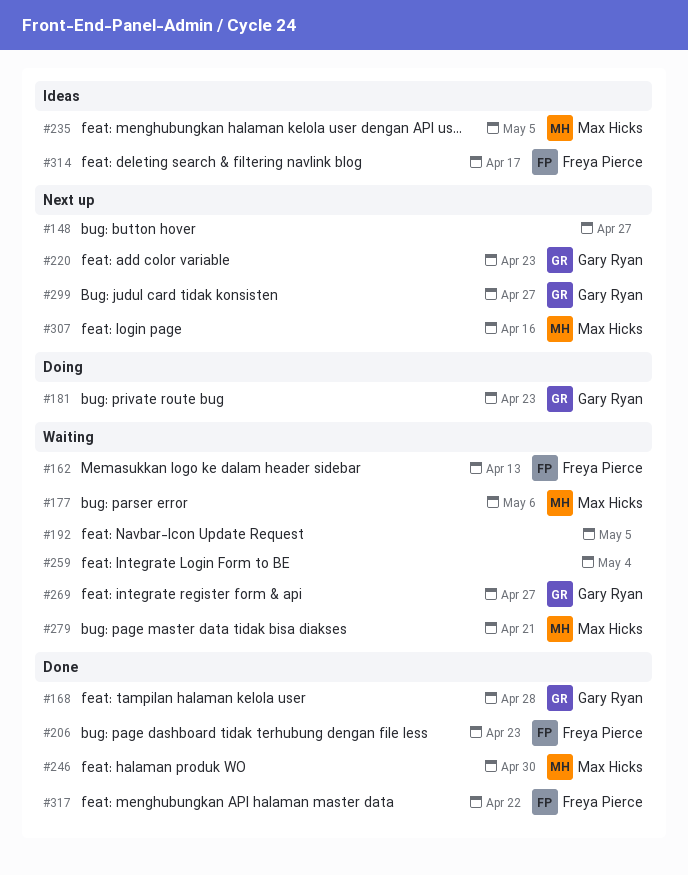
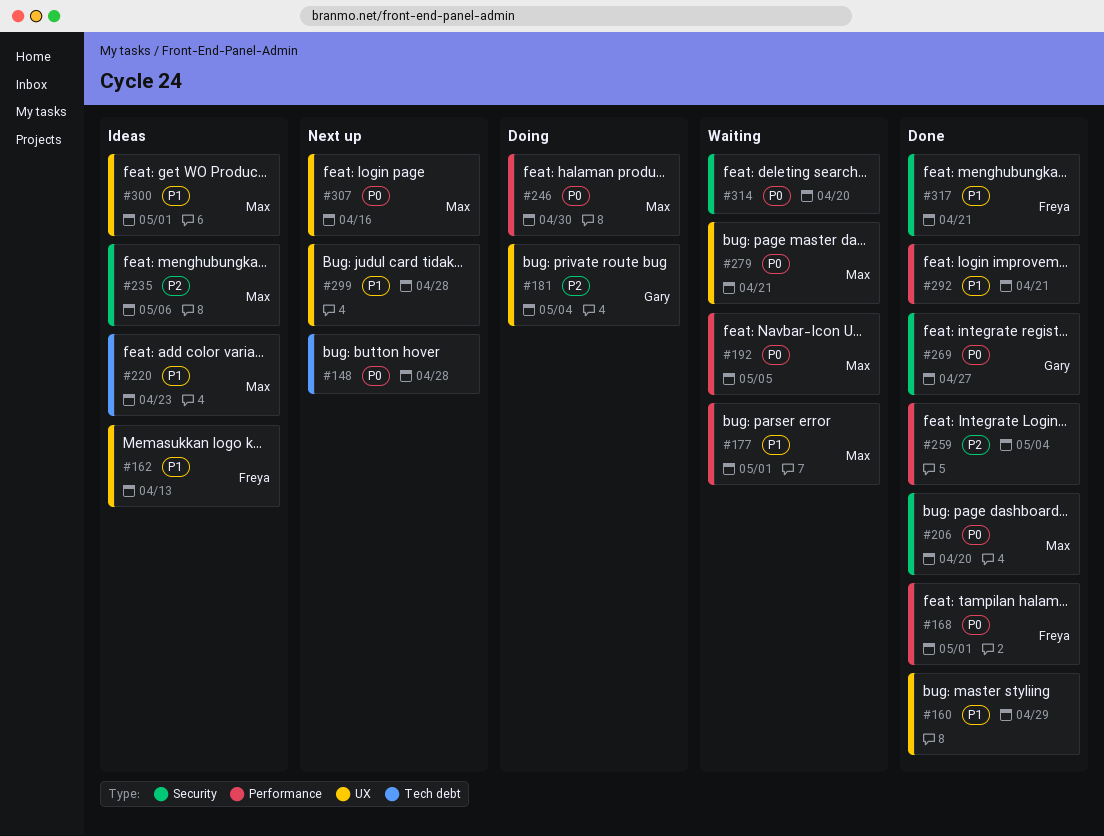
#148, due: Apr 27 -> Apr 28
#160: none -> present
#162, status: Waiting -> Ideas
#168, owner: Gary Ryan -> Freya Pierce
#168, due: Apr 28 -> May 1
#177, due: May 6 -> May 1
#181, due: Apr 23 -> May 4
#192, owner: none -> Max Hicks
#206, owner: Freya Pierce -> Max Hicks
#206, due: Apr 23 -> Apr 20
#220, status: Next up -> Ideas
#220, owner: Gary Ryan -> Max Hicks
#235, due: May 5 -> May 6
#246, status: Done -> Doing
#259, status: Waiting -> Done
#269, status: Waiting -> Done
#292: none -> present
#299, owner: Gary Ryan -> none
#299, due: Apr 27 -> Apr 28
#300: none -> present
#314, status: Ideas -> Waiting
#314, owner: Freya Pierce -> none
#314, due: Apr 17 -> Apr 20
#317, due: Apr 22 -> Apr 21

